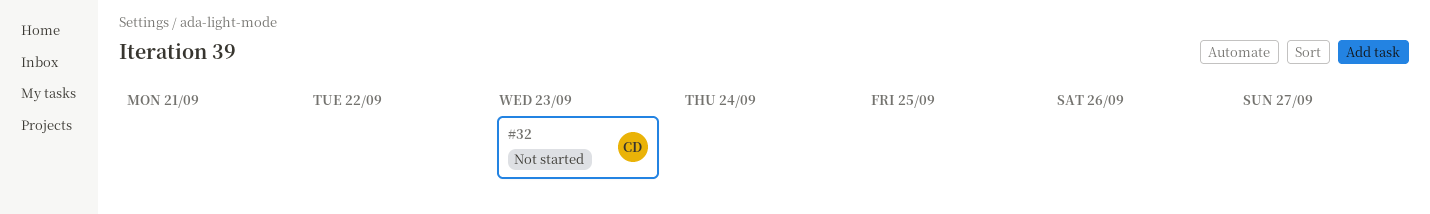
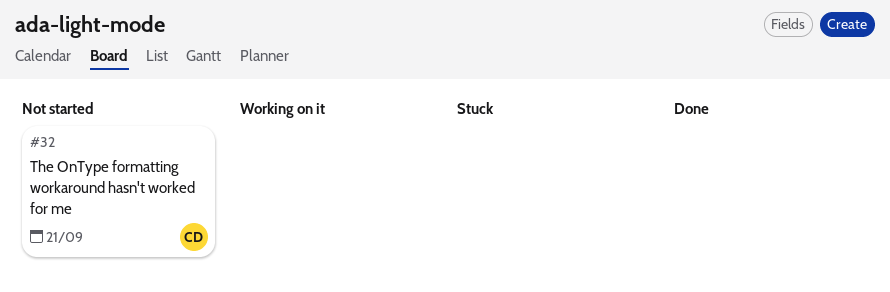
#32, due: Sep 23 -> Sep 21

